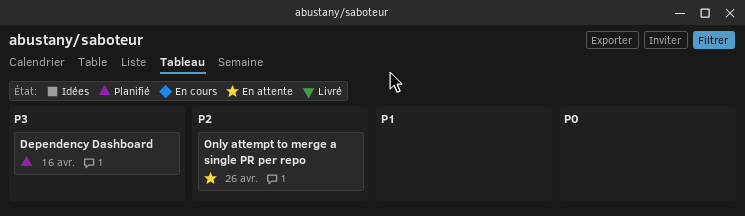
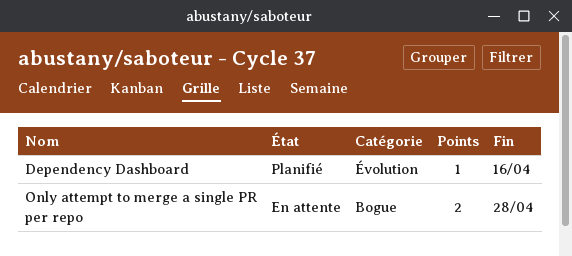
Only attempt to merge a single PR per repo, due: Apr 26 -> Apr 28

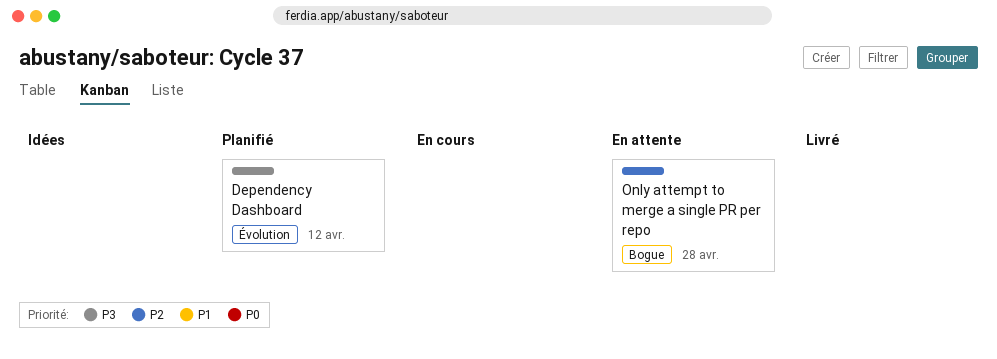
Dependency Dashboard, due: Apr 16 -> Apr 12

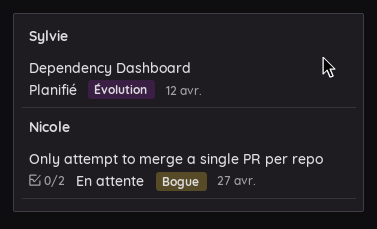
Only attempt to merge a single PR per repo, due: Apr 28 -> Apr 27

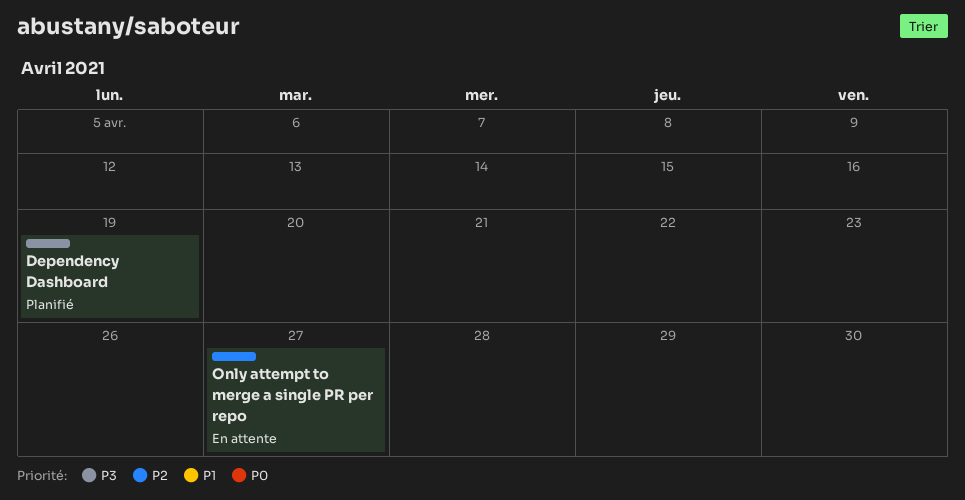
Dependency Dashboard, due: Apr 12 -> Apr 19

